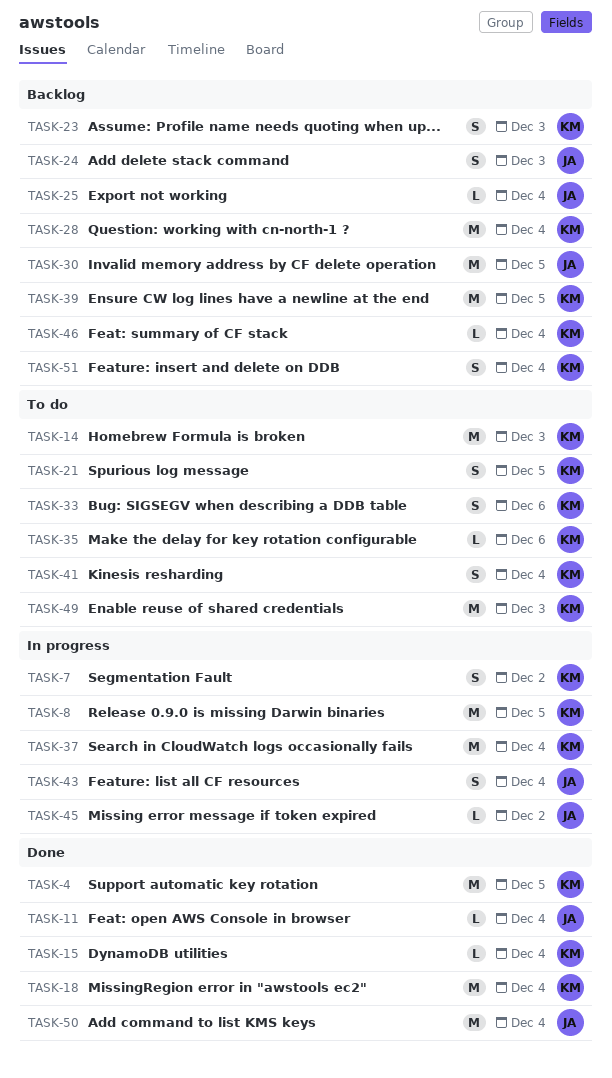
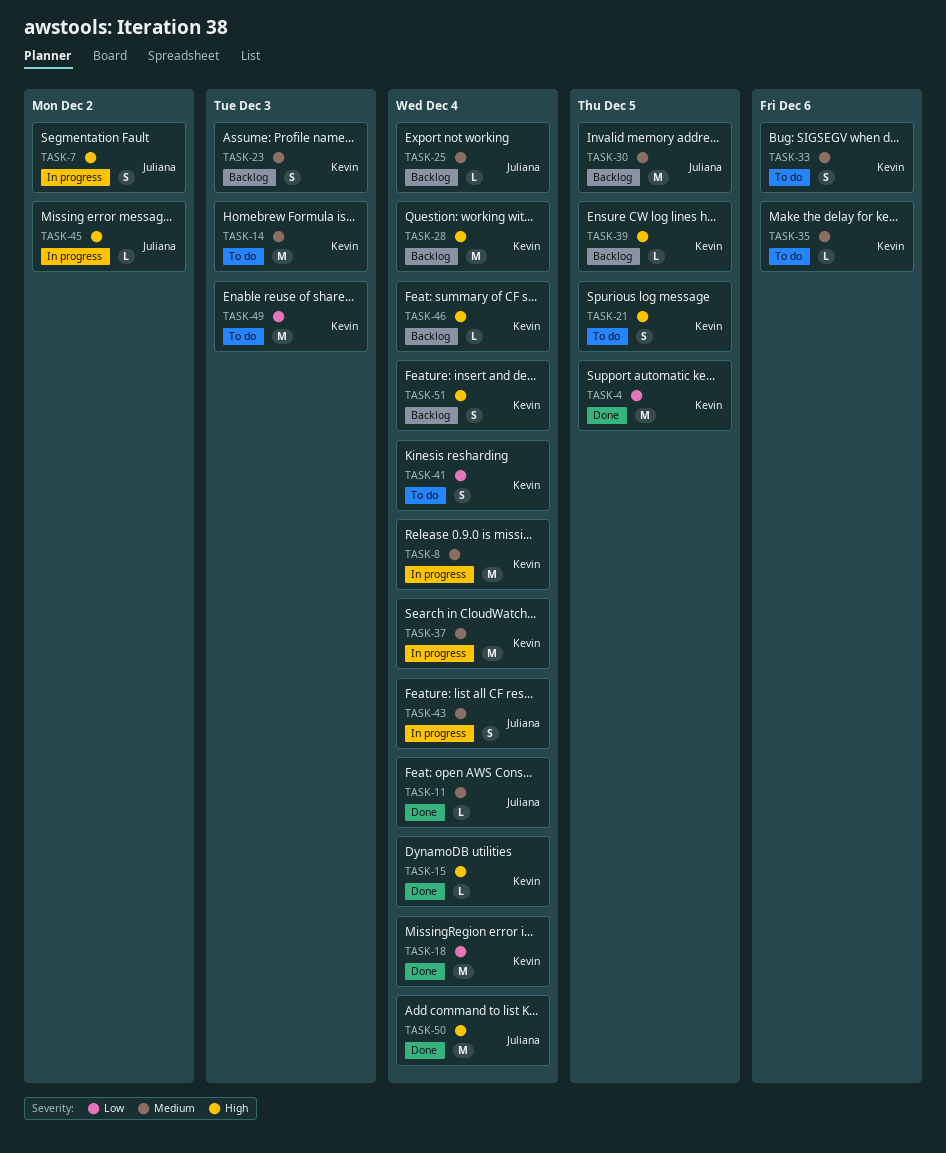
TASK-7, owner: Kevin -> Juliana
TASK-8, due: Dec 5 -> Dec 4
TASK-24: present -> none
TASK-39, estimate: M -> L

